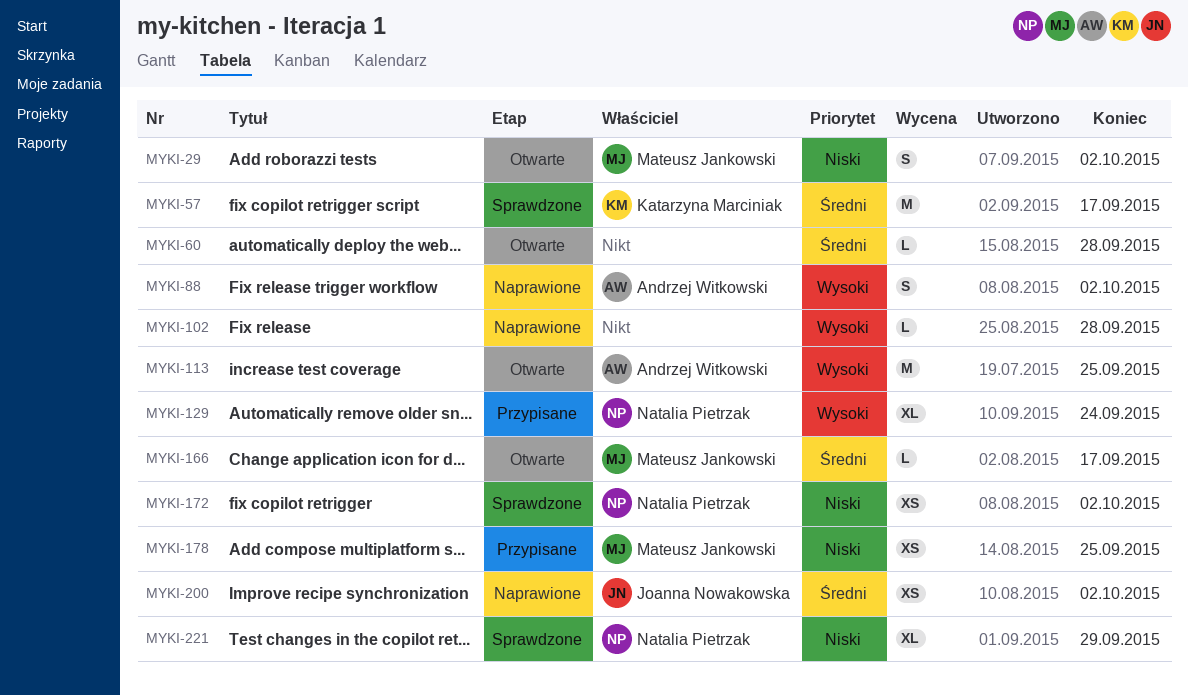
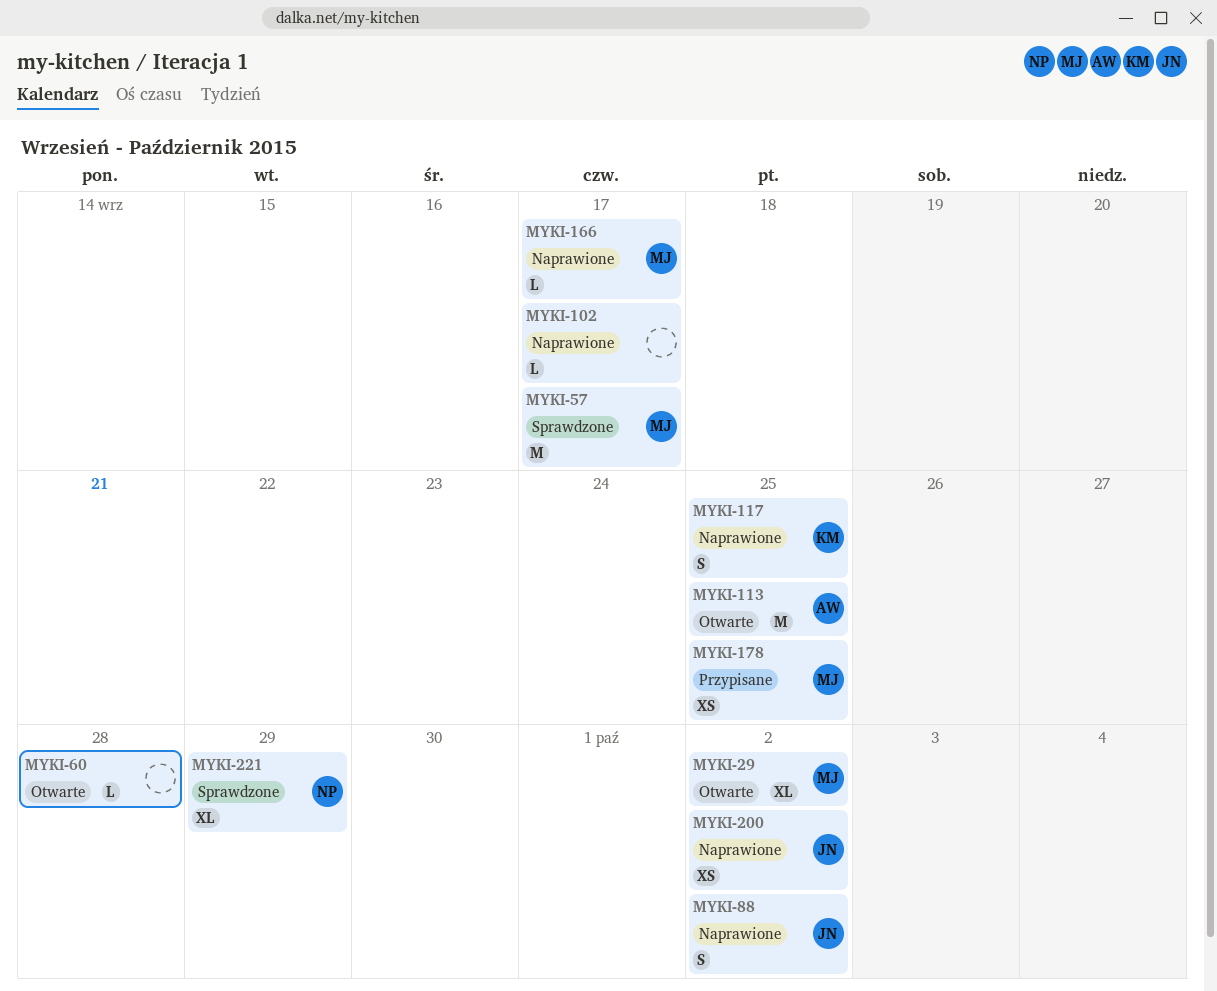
MYKI-29, estimate: S -> XL
MYKI-57, owner: Katarzyna Marciniak -> Mateusz Jankowski
MYKI-88, owner: Andrzej Witkowski -> Joanna Nowakowska
MYKI-102, due: Sep 28 -> Sep 17
MYKI-117: none -> present
MYKI-129: present -> none
MYKI-166, status: Otwarte -> Naprawione
MYKI-172: present -> none

